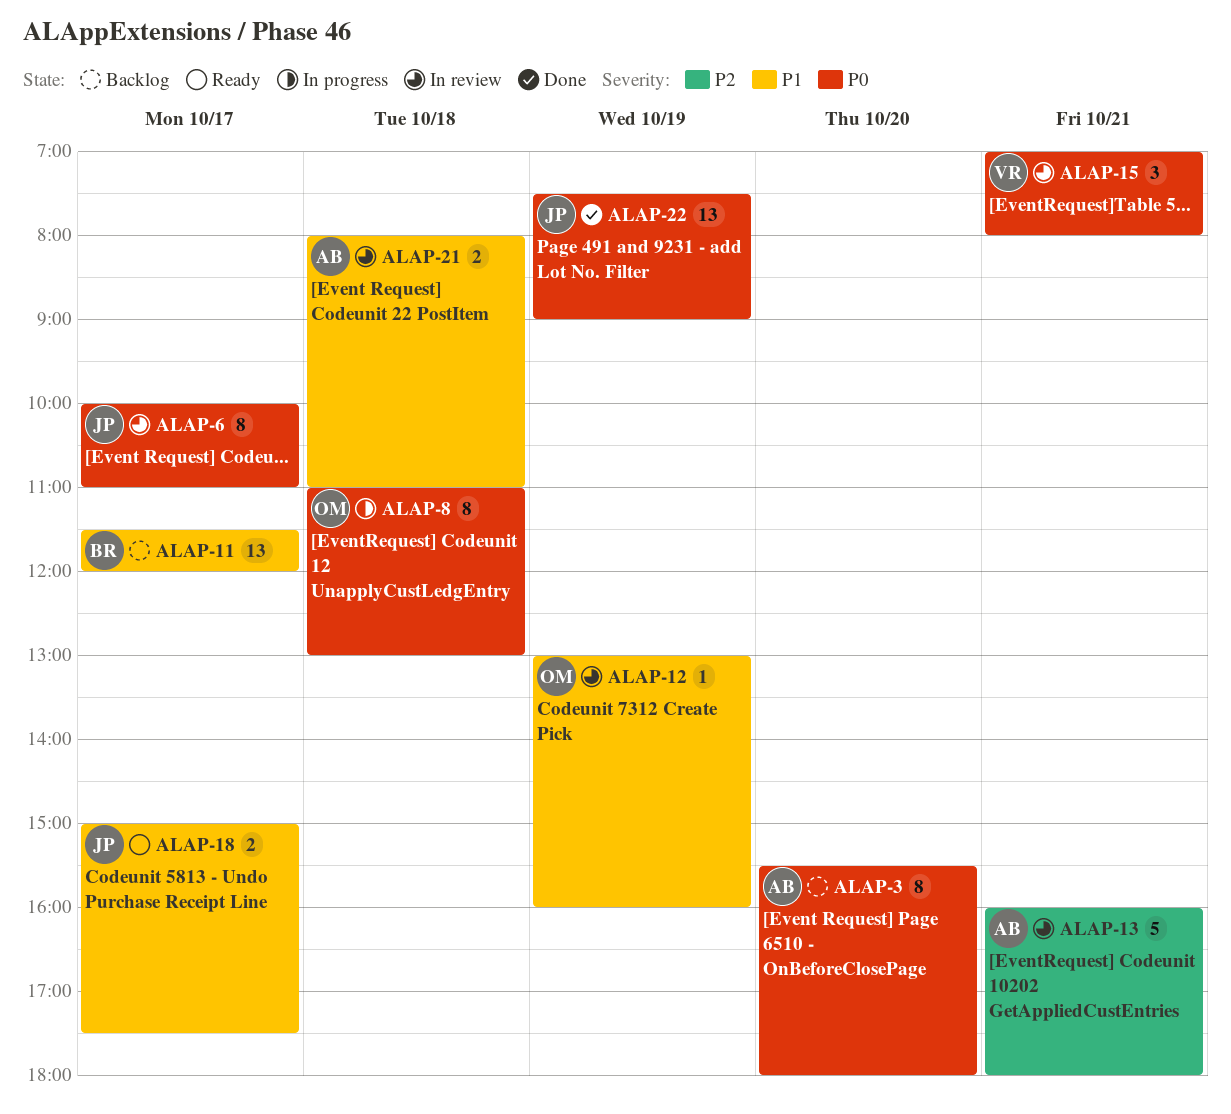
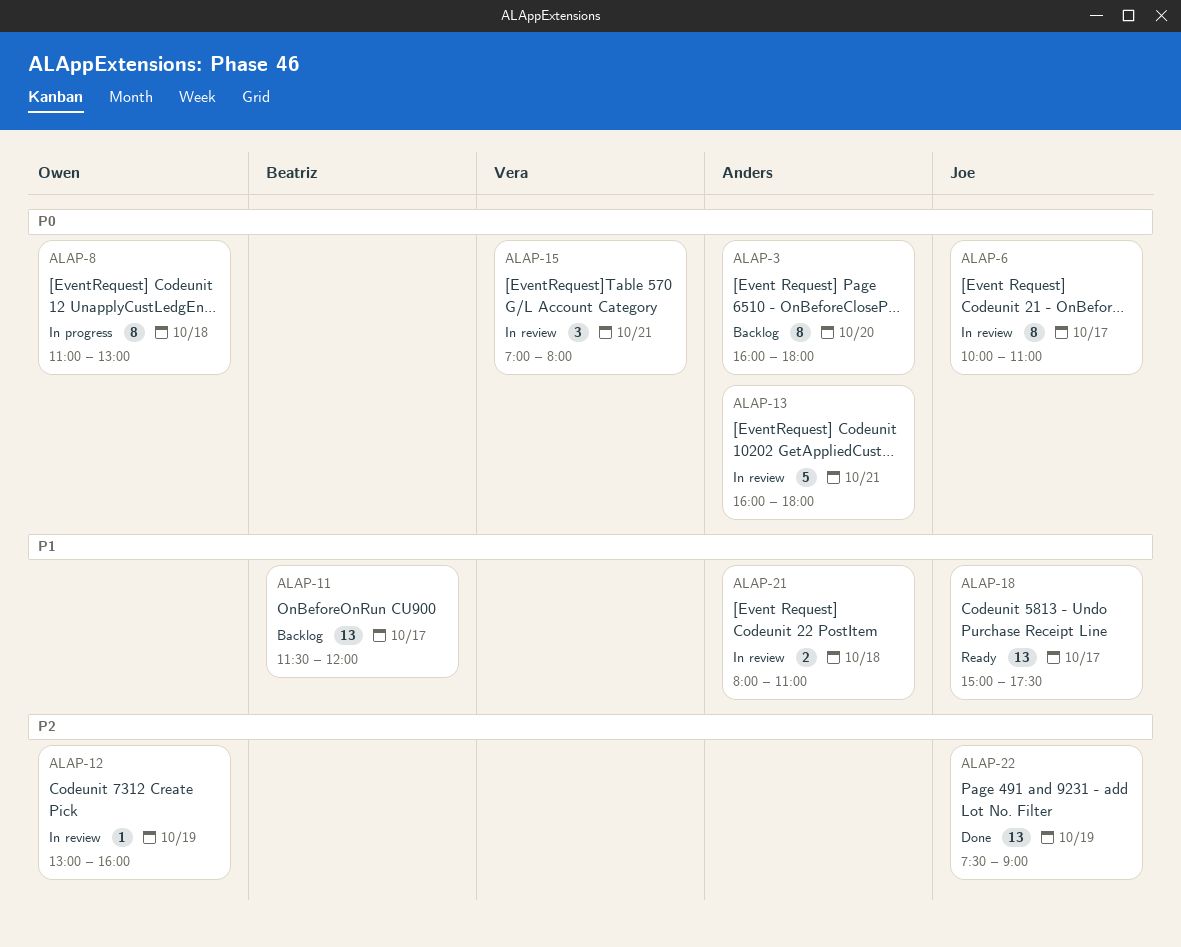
ALAP-3, begins: 15:30 -> 16:00
ALAP-12, priority: P1 -> P2
ALAP-13, priority: P2 -> P0
ALAP-18, estimate: 2 -> 13
ALAP-22, priority: P0 -> P2

